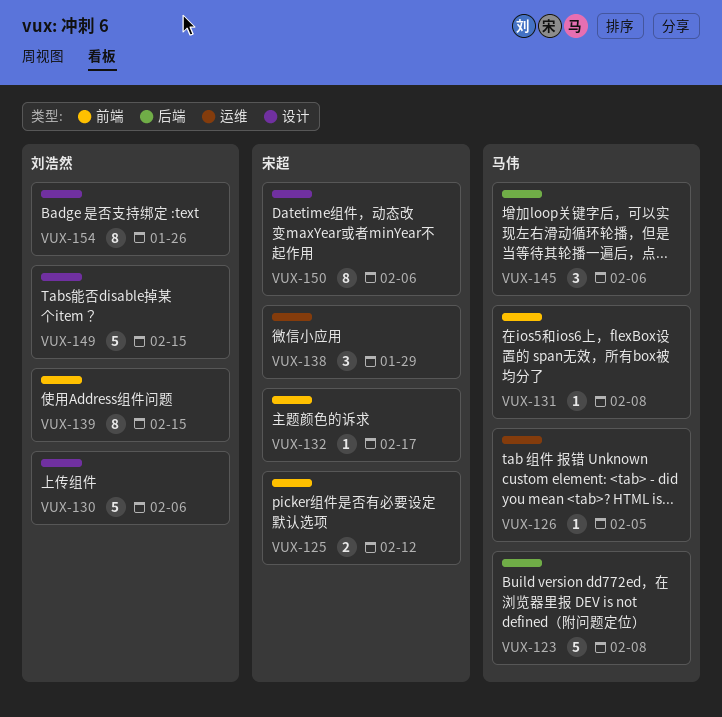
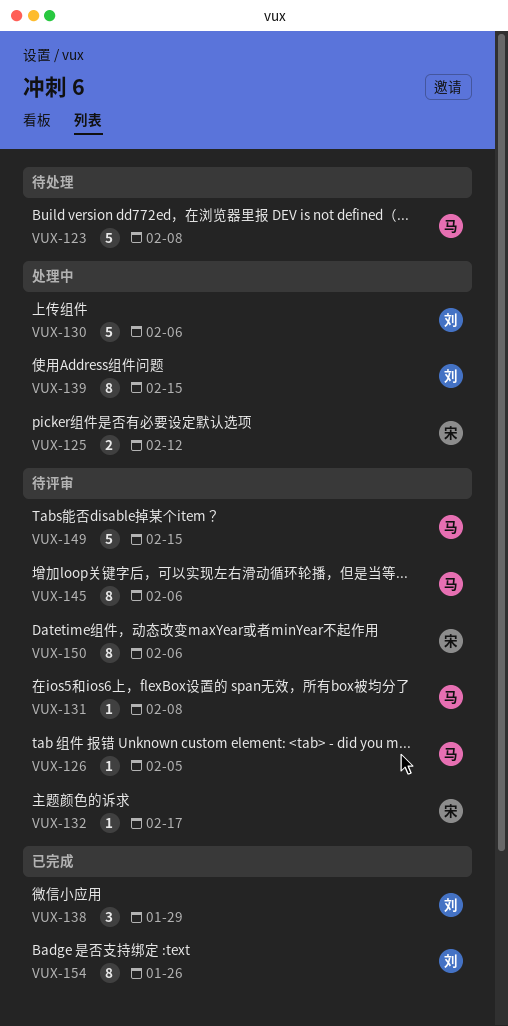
VUX-138, owner: 宋超 -> 刘浩然
VUX-145, estimate: 3 -> 8
VUX-149, owner: 刘浩然 -> 马伟

